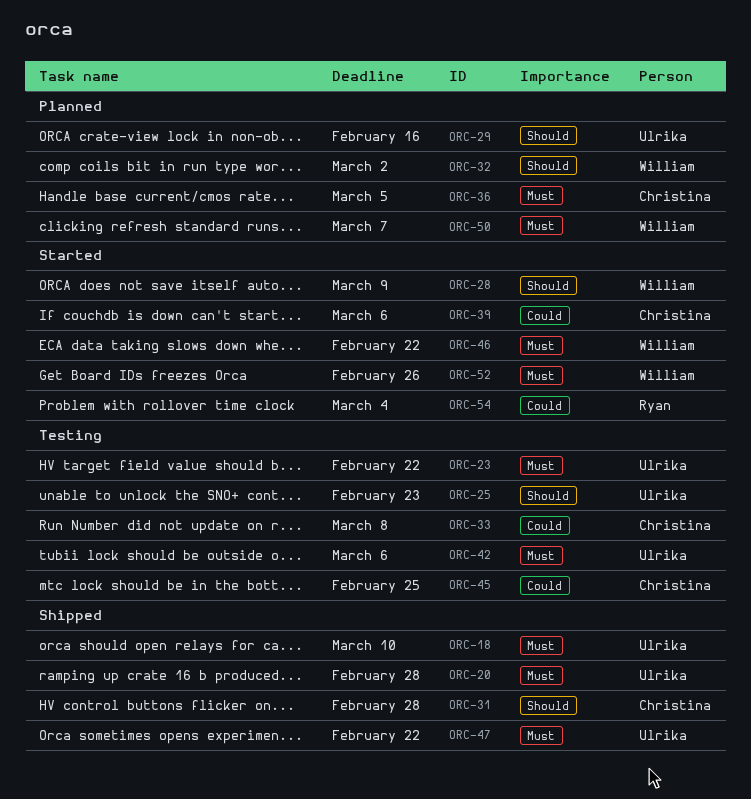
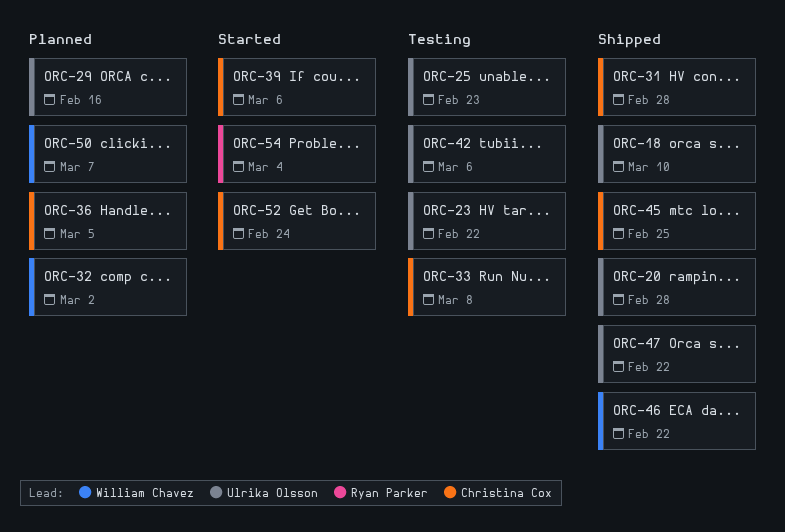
ORC-28: present -> none
ORC-45, status: Testing -> Shipped
ORC-46, status: Started -> Shipped
ORC-52, owner: William Chavez -> Christina Cox
ORC-52, due: Feb 26 -> Feb 24

